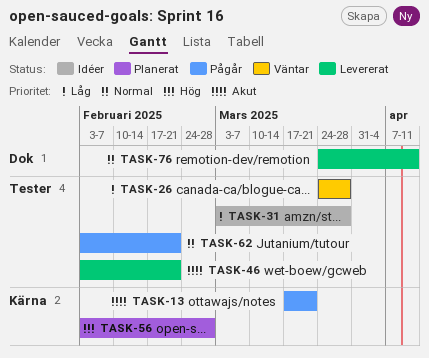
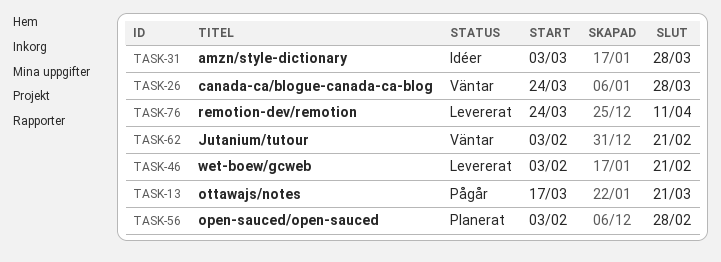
TASK-62, status: Pågår -> Väntar

